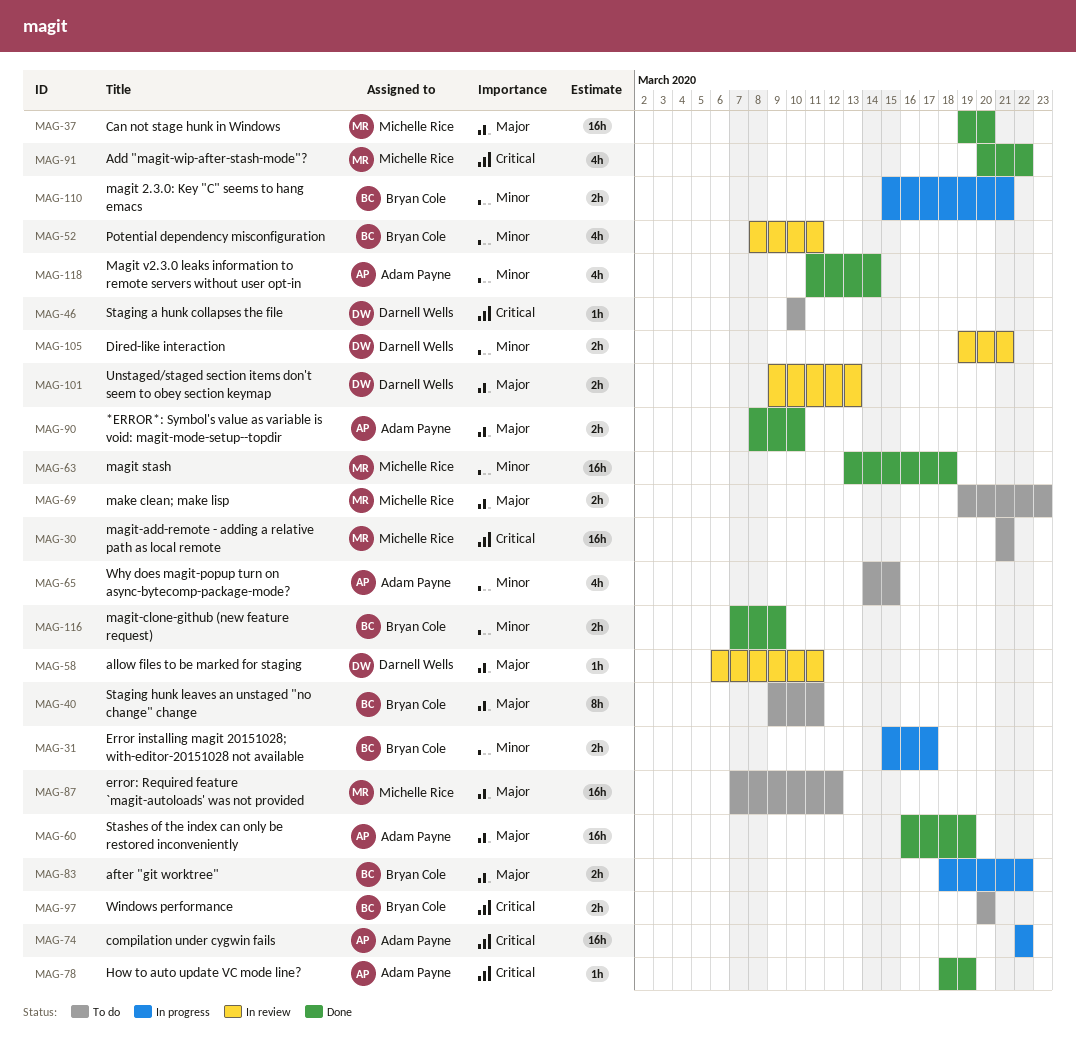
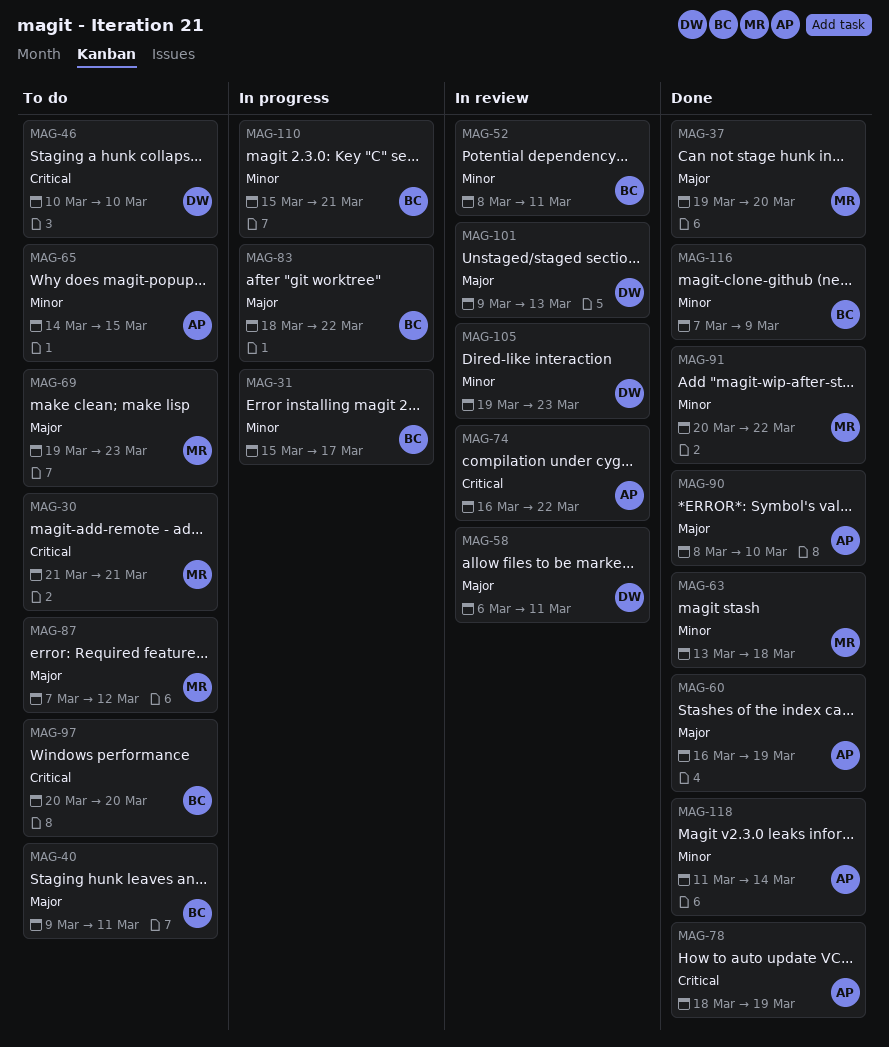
MAG-74, status: In progress -> In review
MAG-74, start: Mar 22 -> Mar 16
MAG-91, priority: Critical -> Minor
MAG-105, due: Mar 21 -> Mar 23

